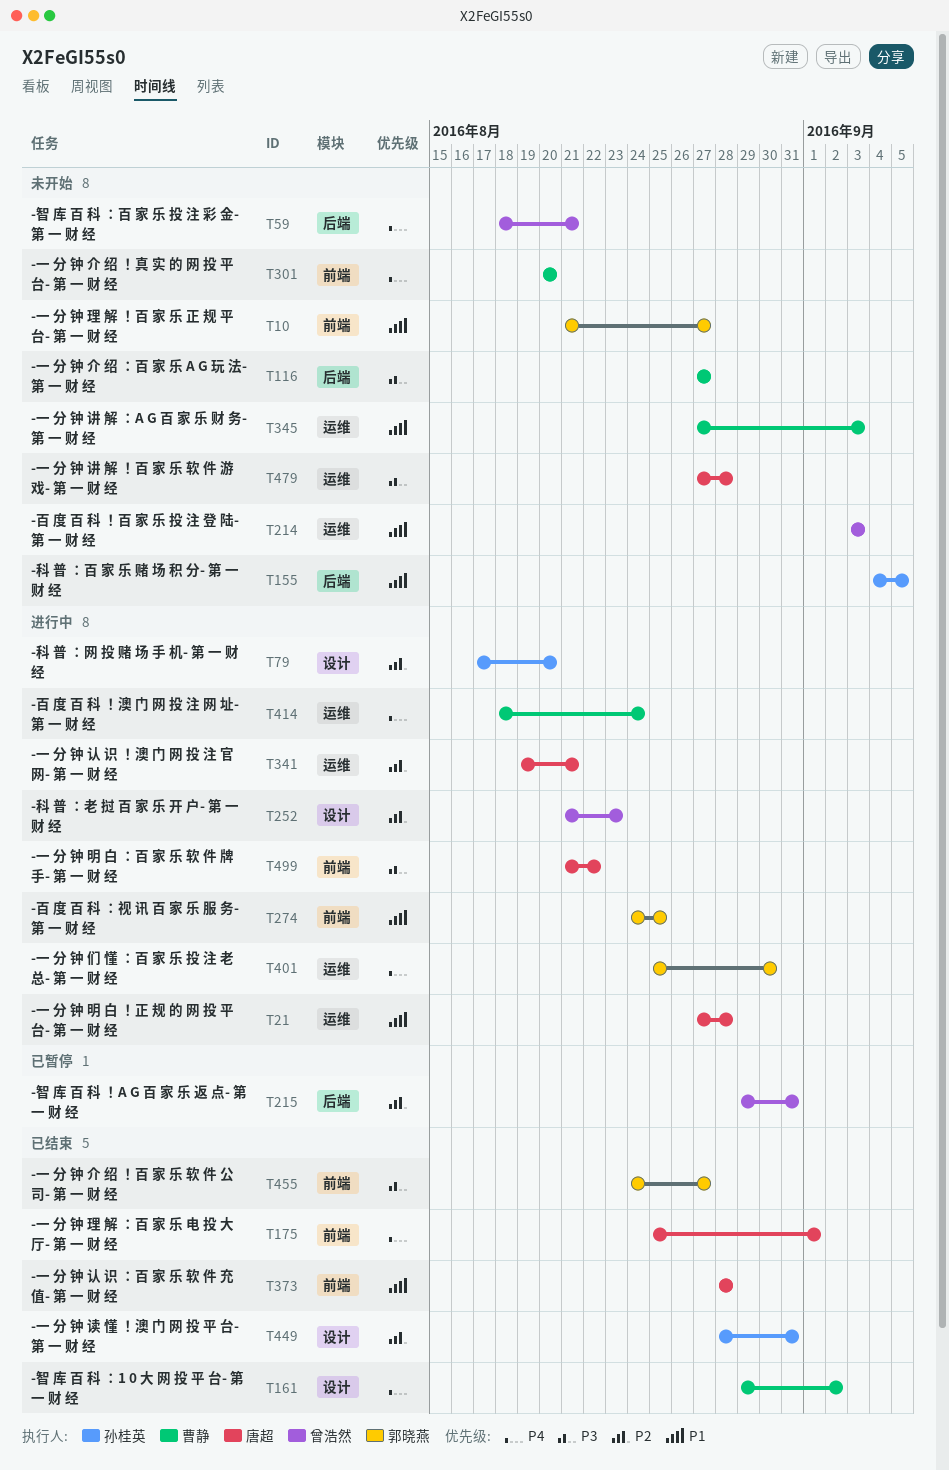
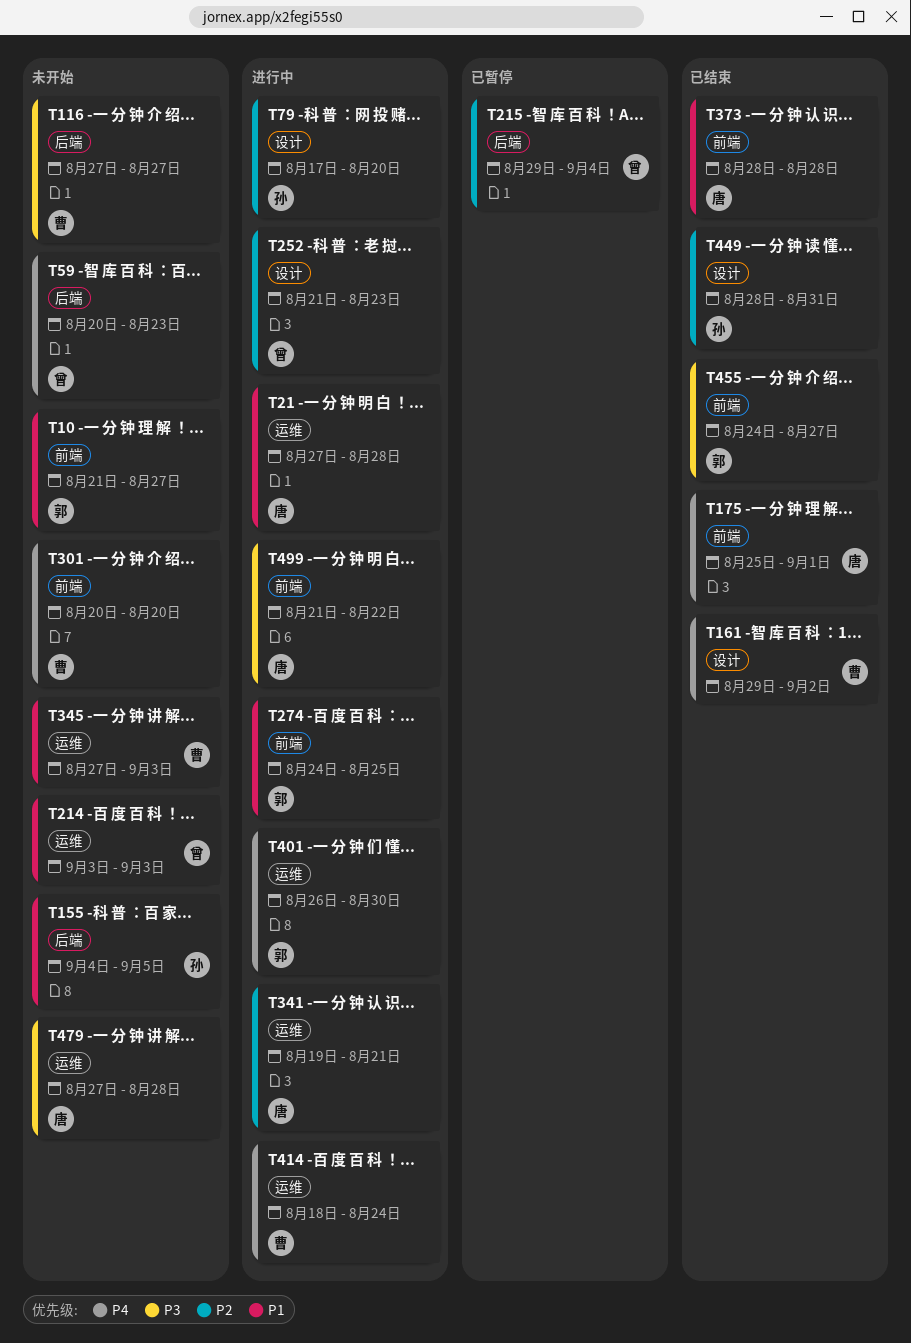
T59, start: Aug 18 -> Aug 20
T59, due: Aug 21 -> Aug 23
T215, due: Aug 31 -> Sep 4
T401, start: Aug 25 -> Aug 26

